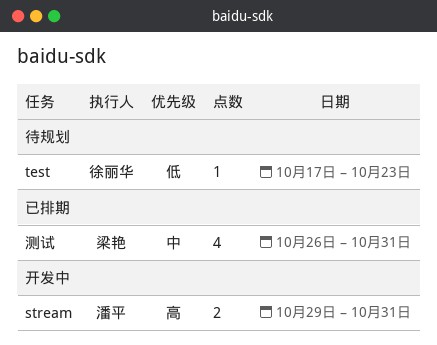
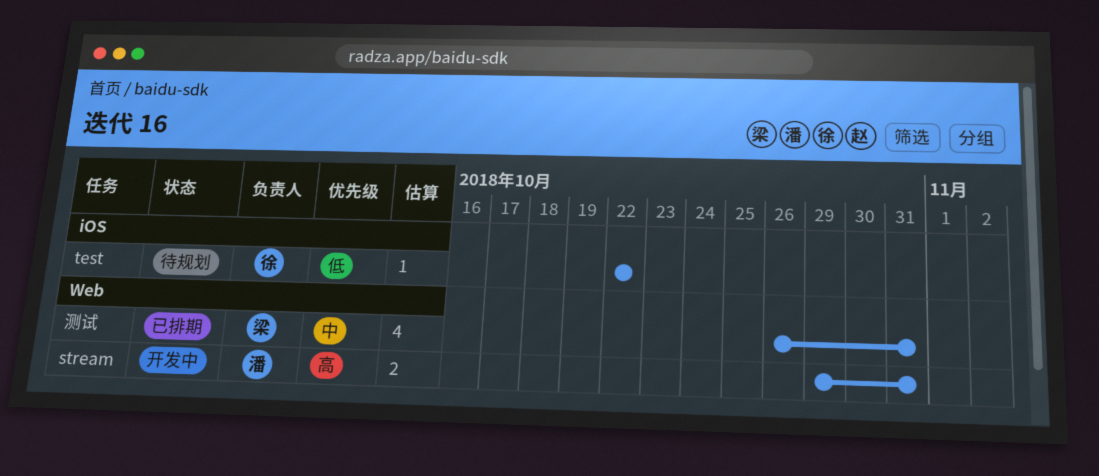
test, start: Oct 17 -> Oct 22
test, due: Oct 23 -> Oct 22

